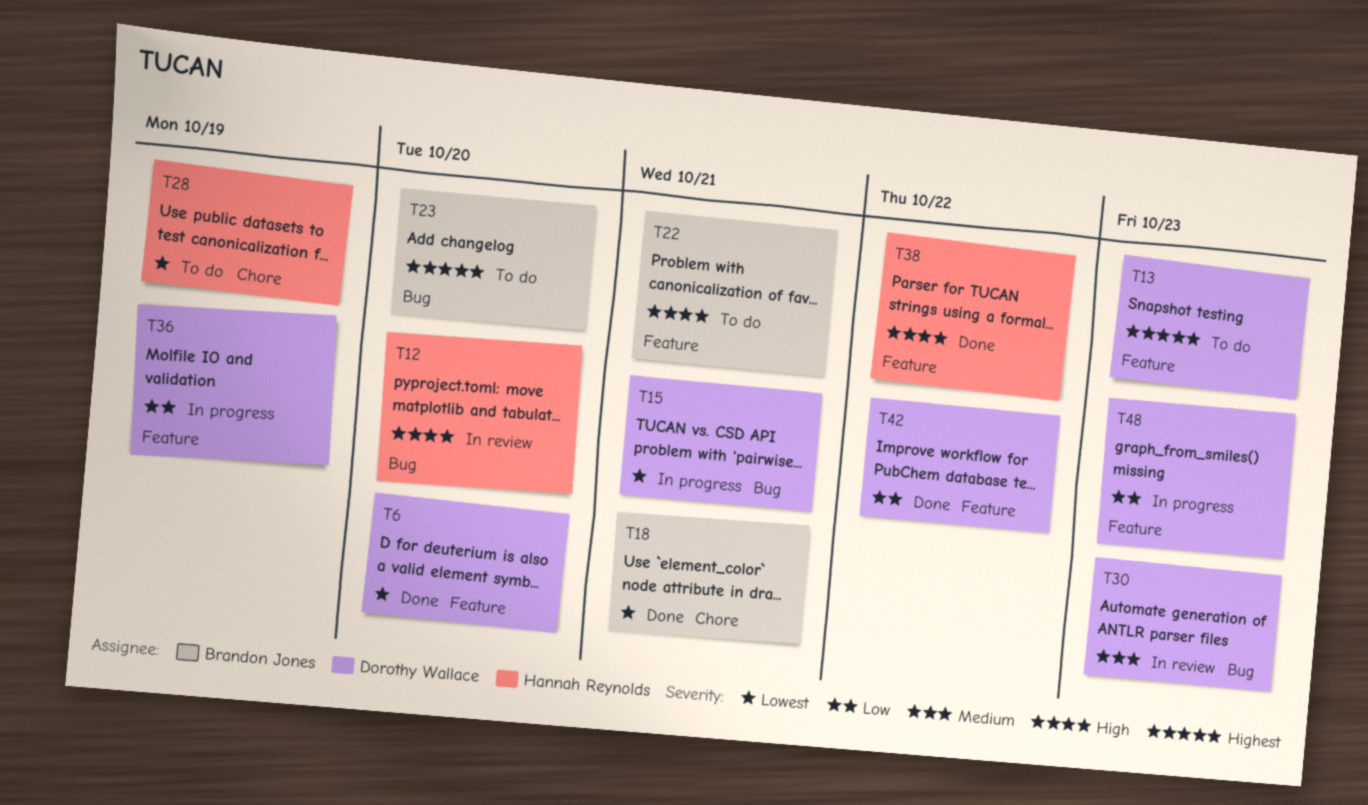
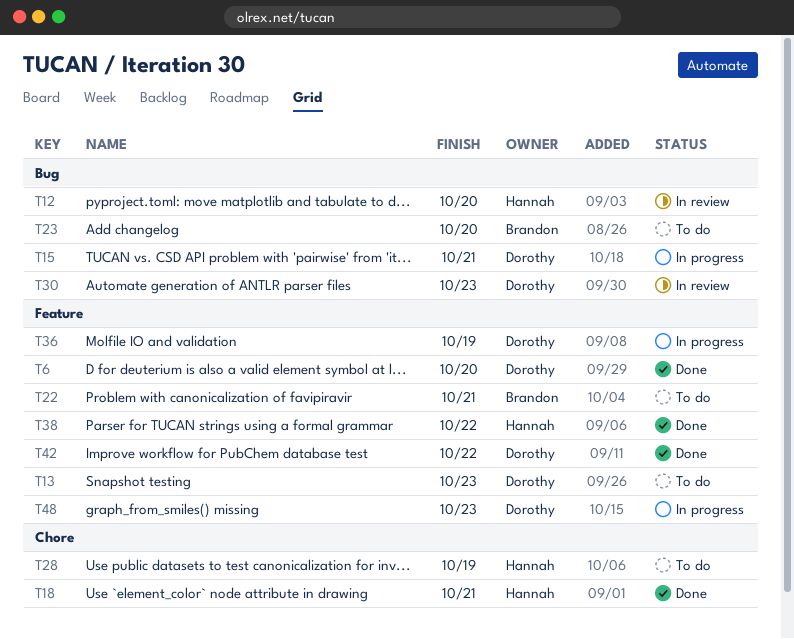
T18, owner: Brandon Jones -> Hannah Reynolds

